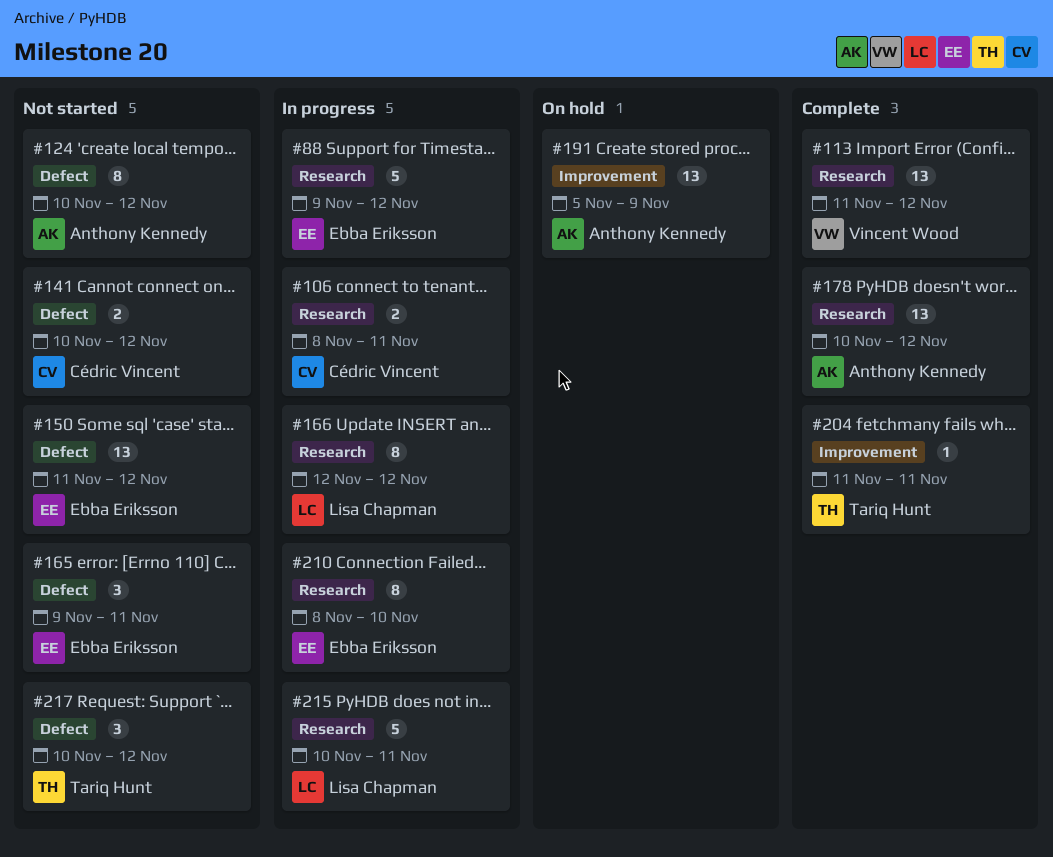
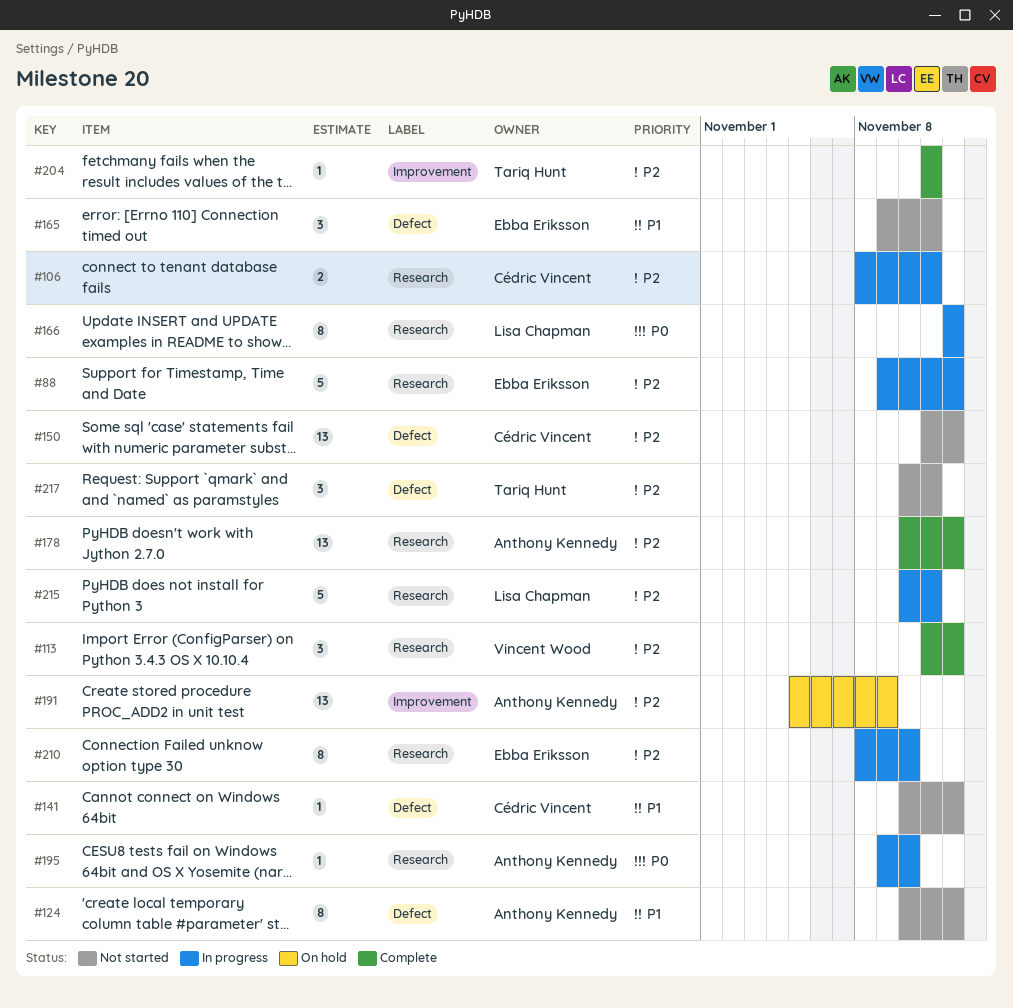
#113, estimate: 13 -> 3
#141, estimate: 2 -> 1
#150, owner: Ebba Eriksson -> Cédric Vincent
#195: none -> present
#217, due: Nov 12 -> Nov 11

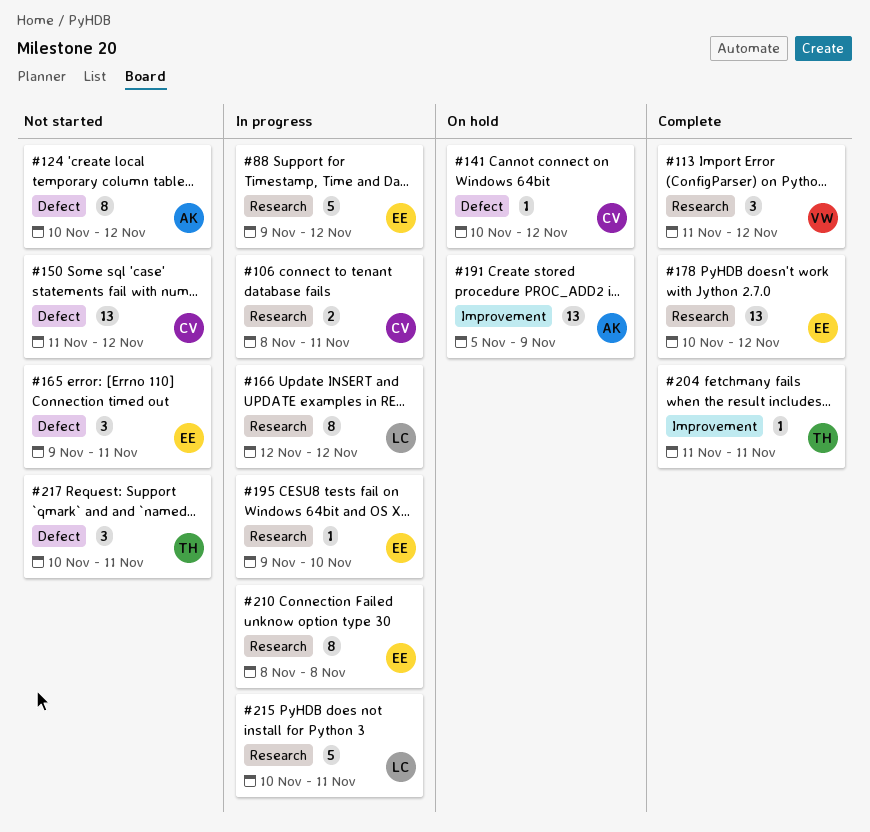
#141, status: Not started -> On hold
#178, owner: Anthony Kennedy -> Ebba Eriksson
#195, owner: Anthony Kennedy -> Ebba Eriksson
#210, due: Nov 10 -> Nov 8

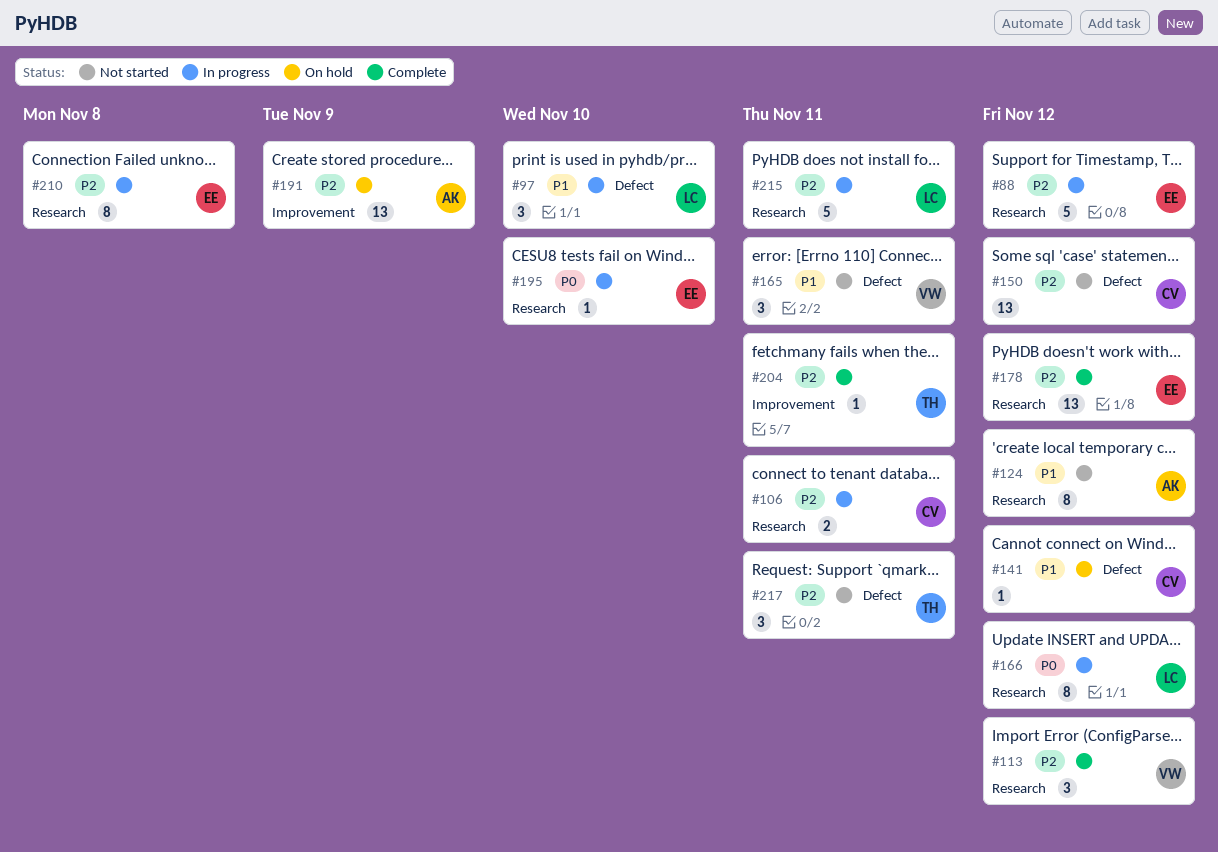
#97: none -> present
#124, label: Defect -> Research
#165, owner: EE -> VW

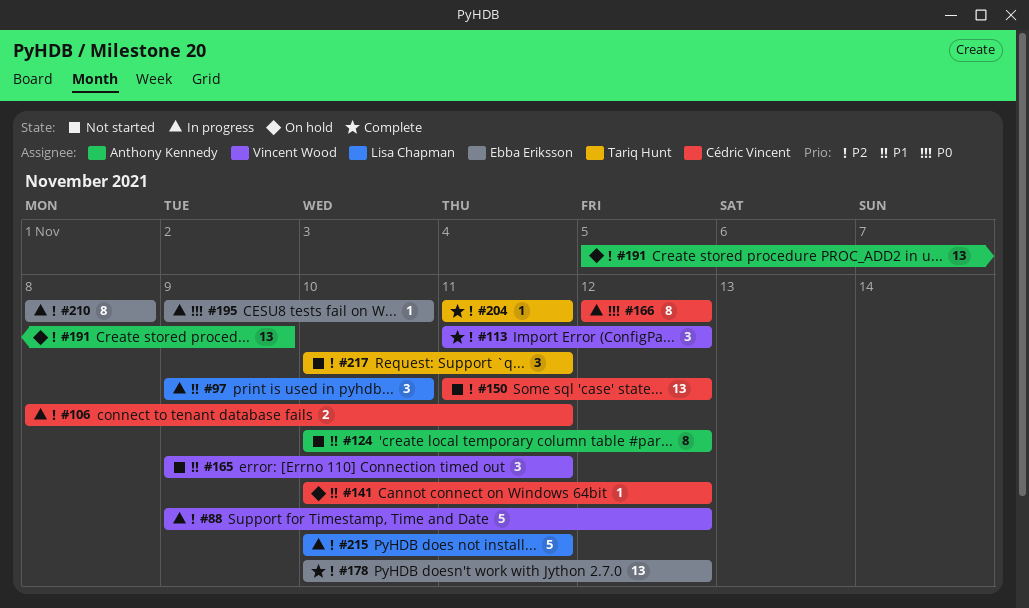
#88, owner: Ebba Eriksson -> Vincent Wood
#166, owner: Lisa Chapman -> Cédric Vincent

